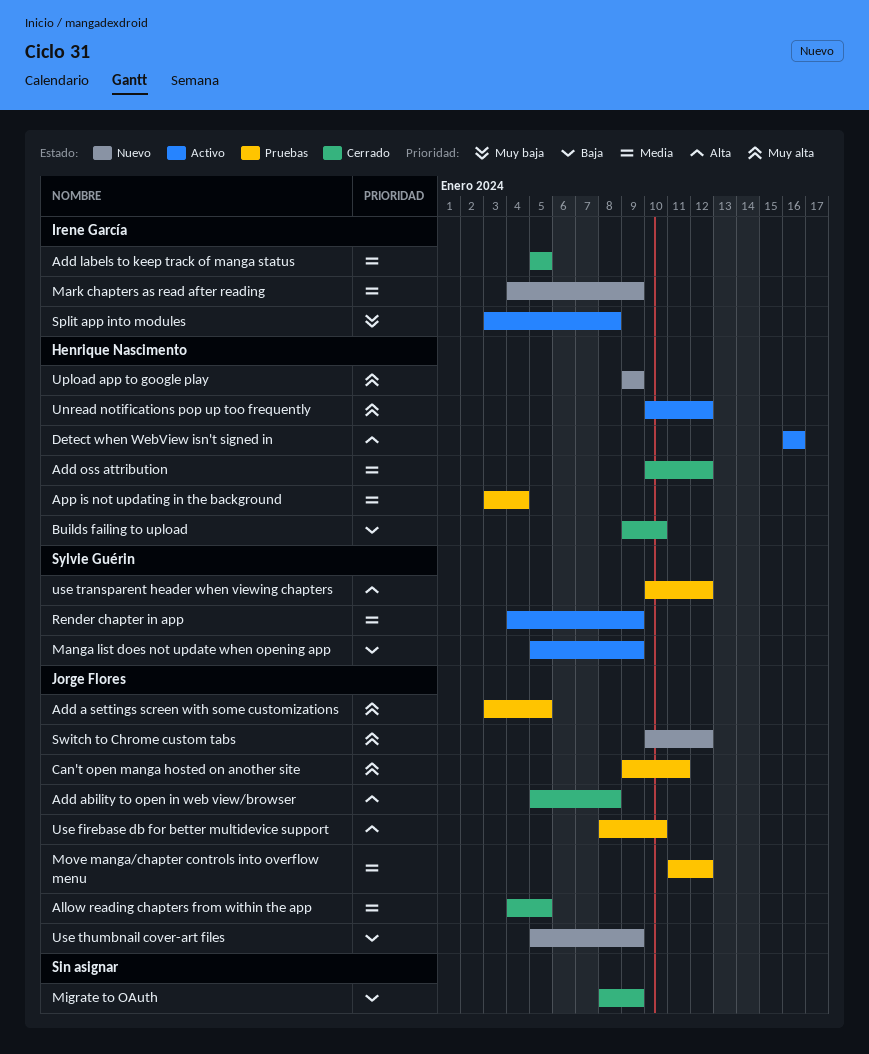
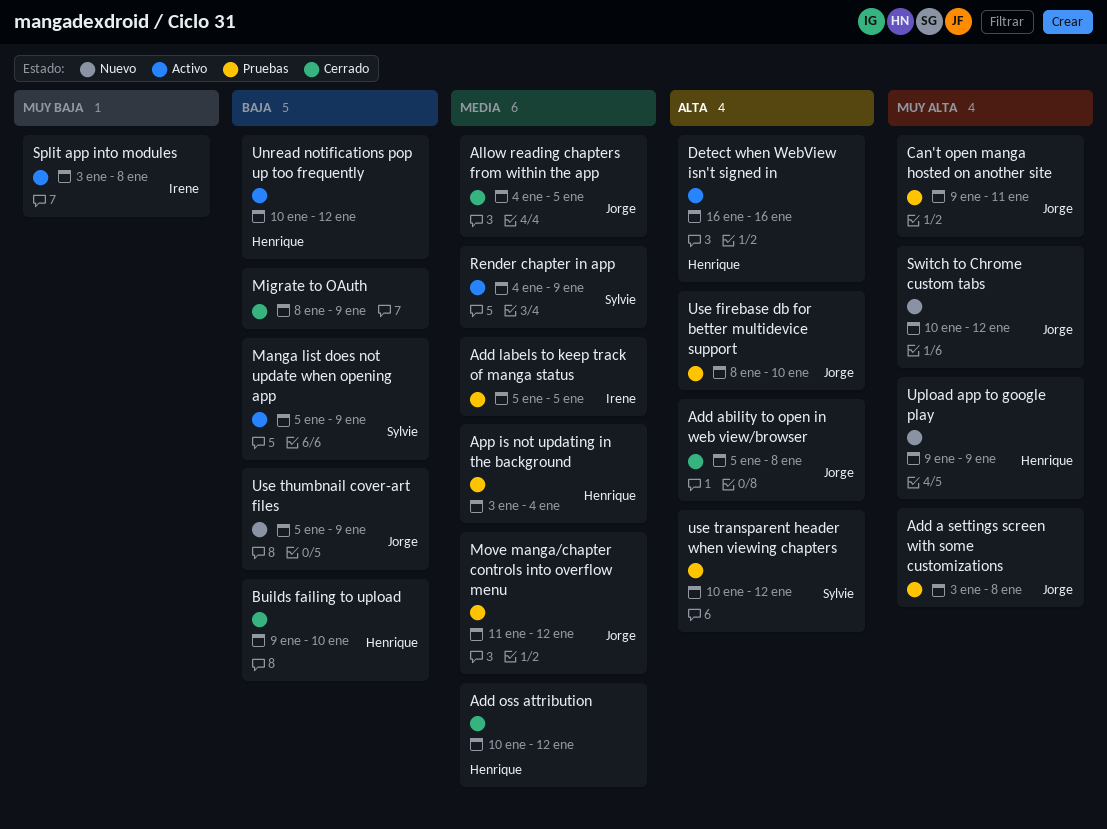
Add a settings screen with some customizations, due: Jan 5 -> Jan 8
Add labels to keep track of manga status, status: Cerrado -> Pruebas
Mark chapters as read after reading: present -> none
Unread notifications pop up too frequently, priority: Muy alta -> Baja

